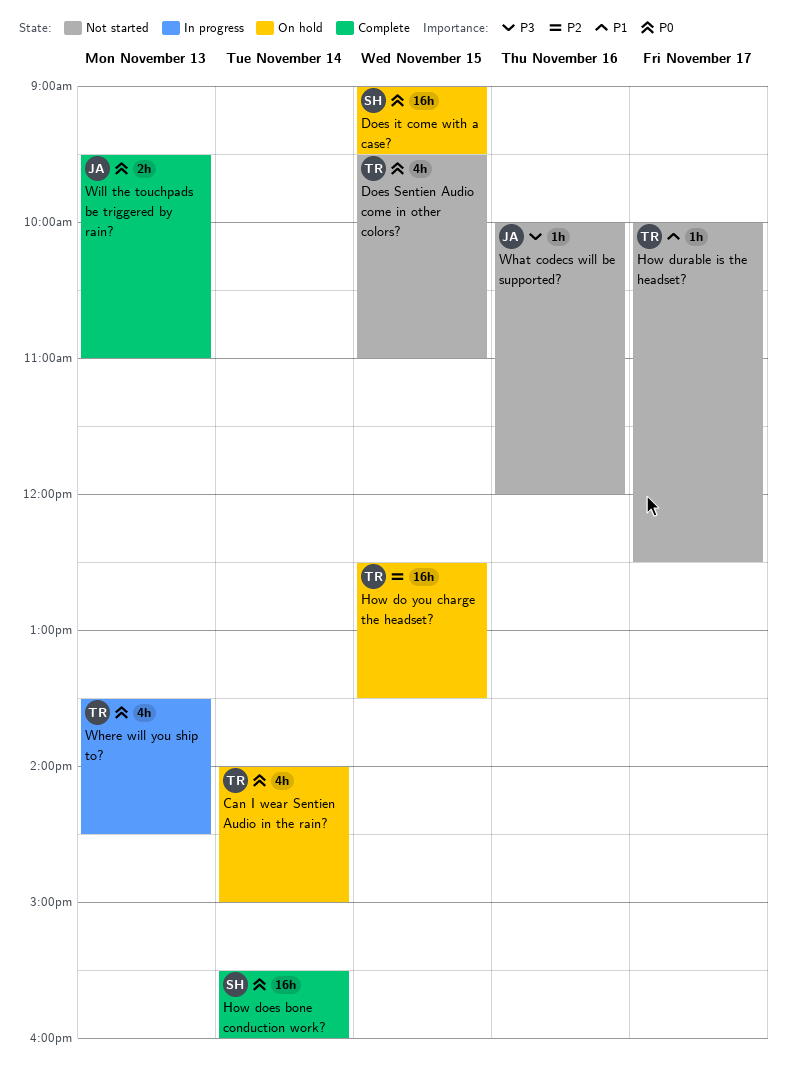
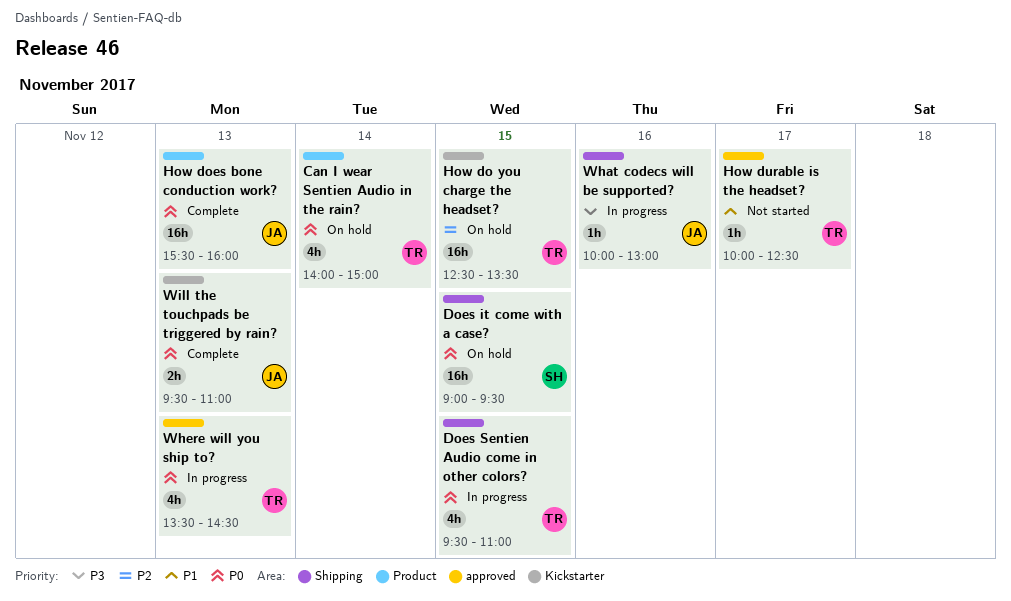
Does Sentien Audio come in other colors?, status: Not started -> In progress
How does bone conduction work?, owner: SH -> JA
How does bone conduction work?, day: Nov 14 -> Nov 13
What codecs will be supported?, status: Not started -> In progress
What codecs will be supported?, ends: 12:00 -> 13:00

